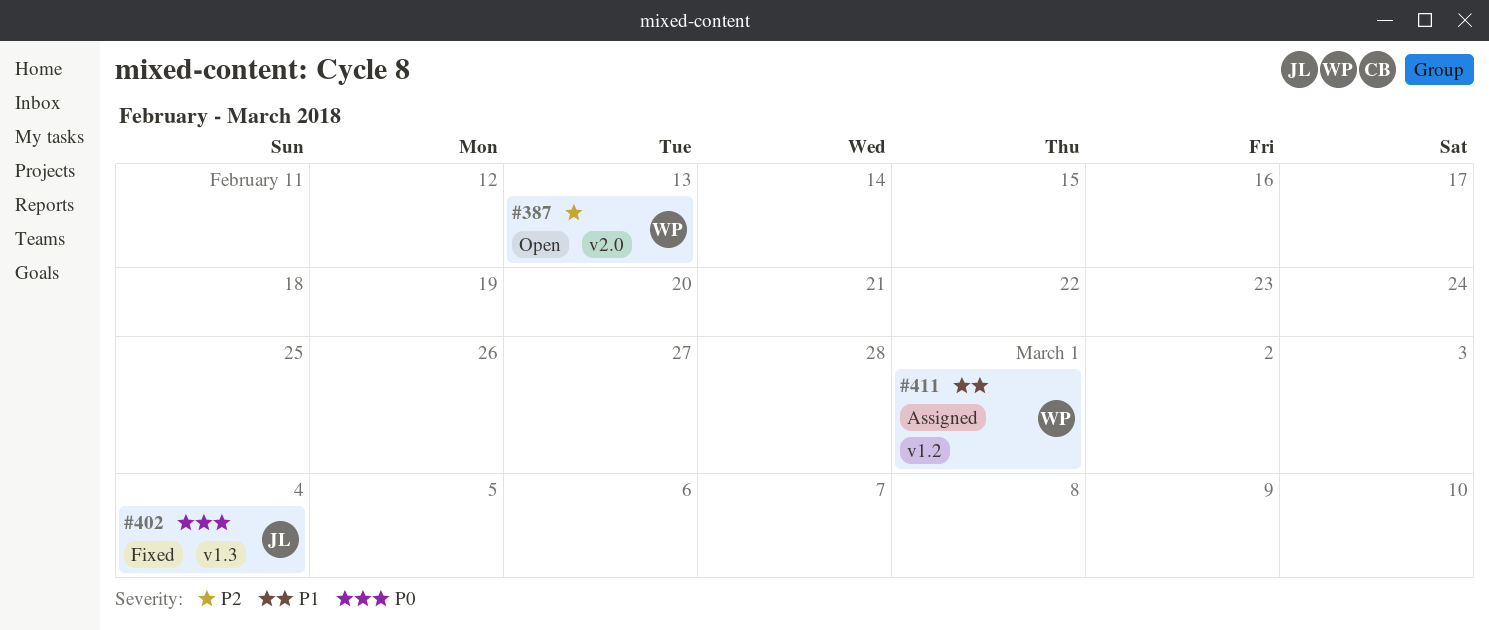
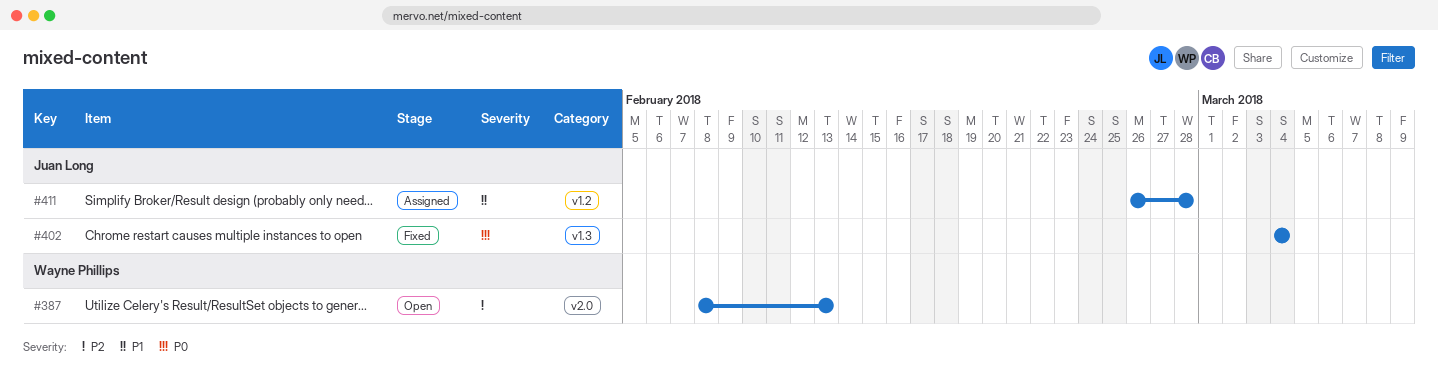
#411, owner: Wayne Phillips -> Juan Long
#411, due: Mar 1 -> Feb 28

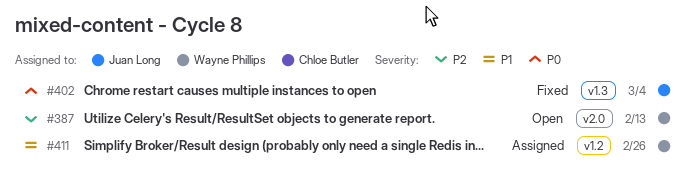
#411, owner: Juan Long -> Wayne Phillips
#411, due: Feb 28 -> Feb 26

